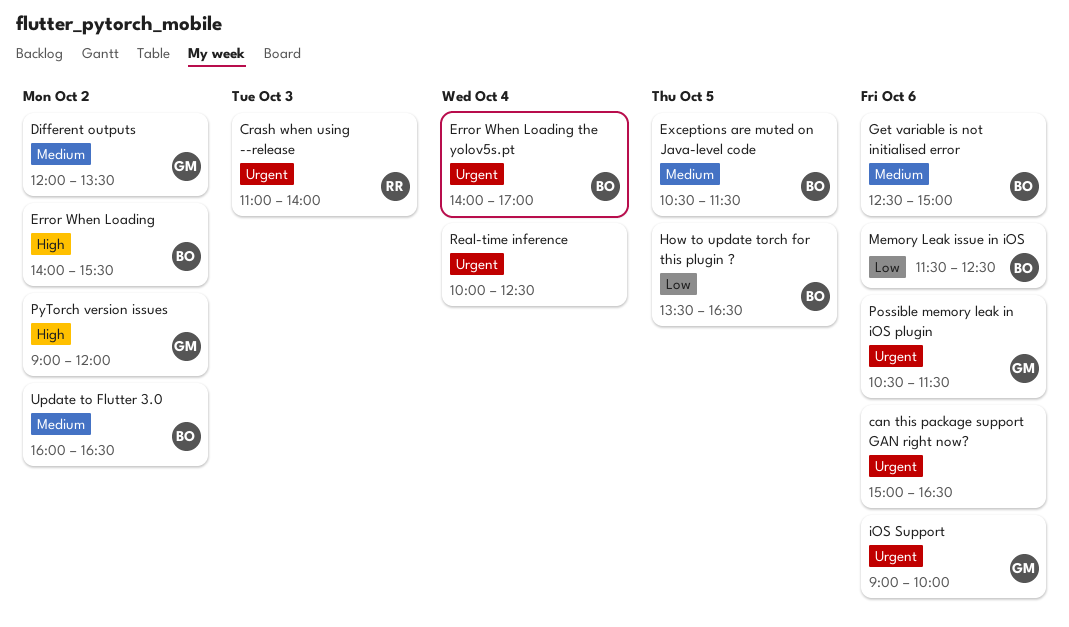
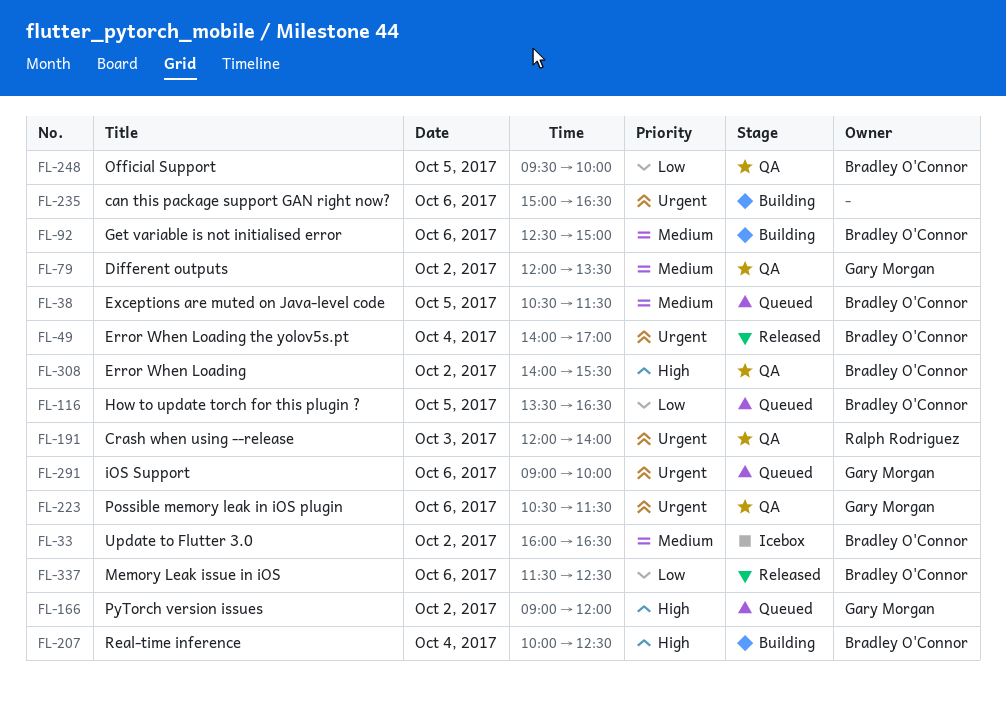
Crash when using --release, begins: 11:00 -> 12:00
Official Support: none -> present
Real-time inference, owner: none -> Bradley O'Connor
Real-time inference, priority: Urgent -> High

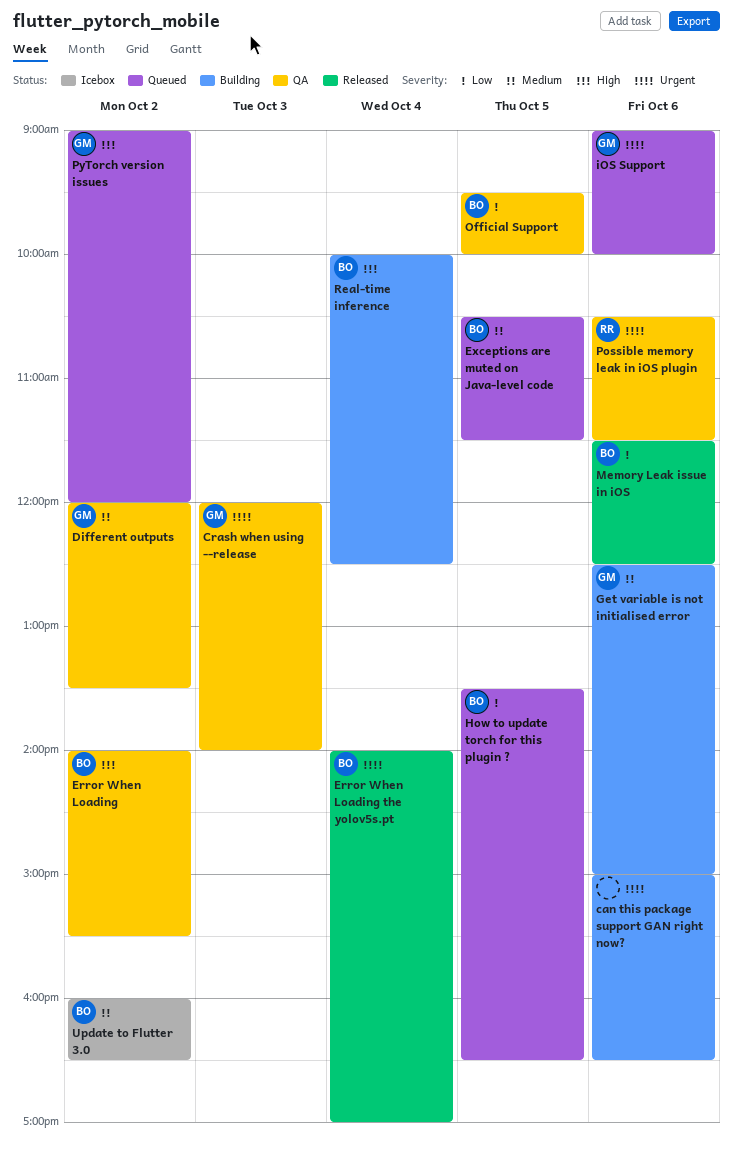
Crash when using --release, owner: Ralph Rodriguez -> Gary Morgan
Get variable is not initialised error, owner: Bradley O'Connor -> Gary Morgan
Possible memory leak in iOS plugin, owner: Gary Morgan -> Ralph Rodriguez

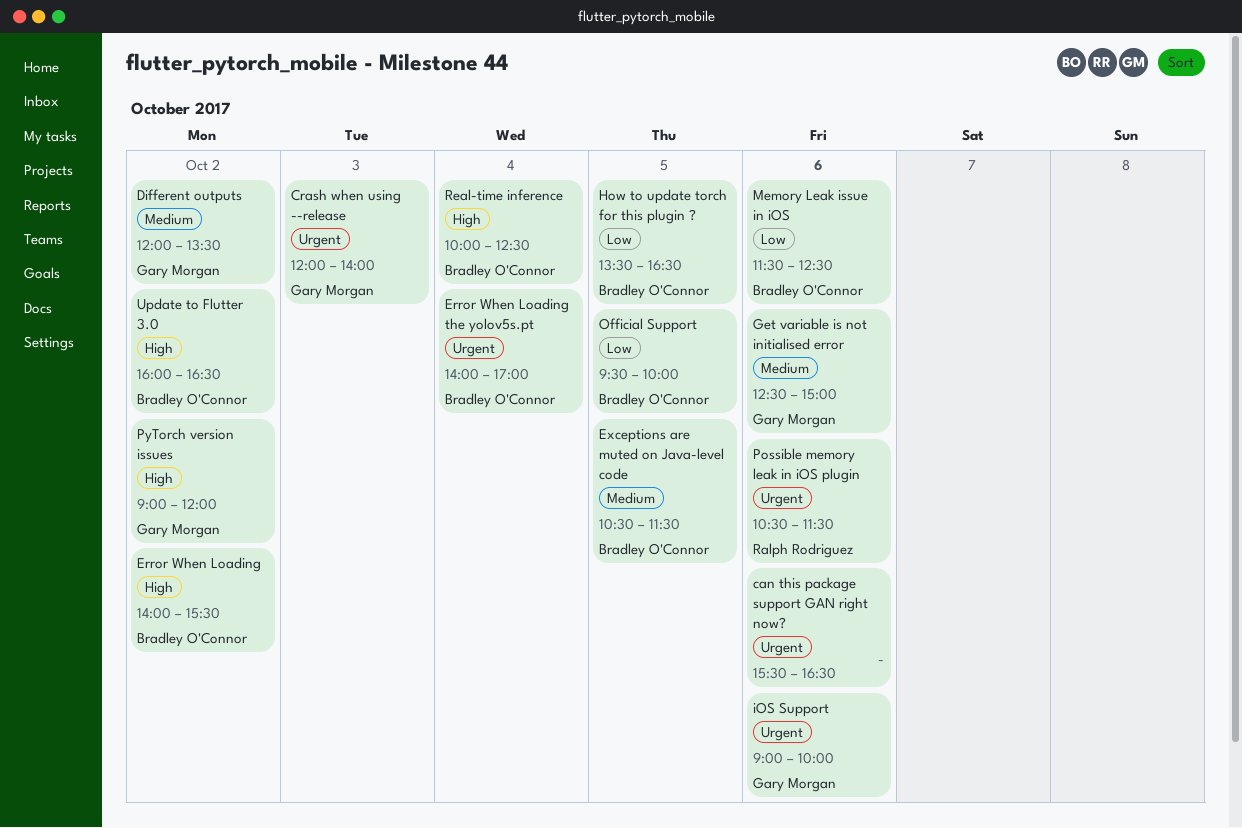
can this package support GAN right now?, begins: 15:00 -> 15:30
Update to Flutter 3.0, priority: Medium -> High

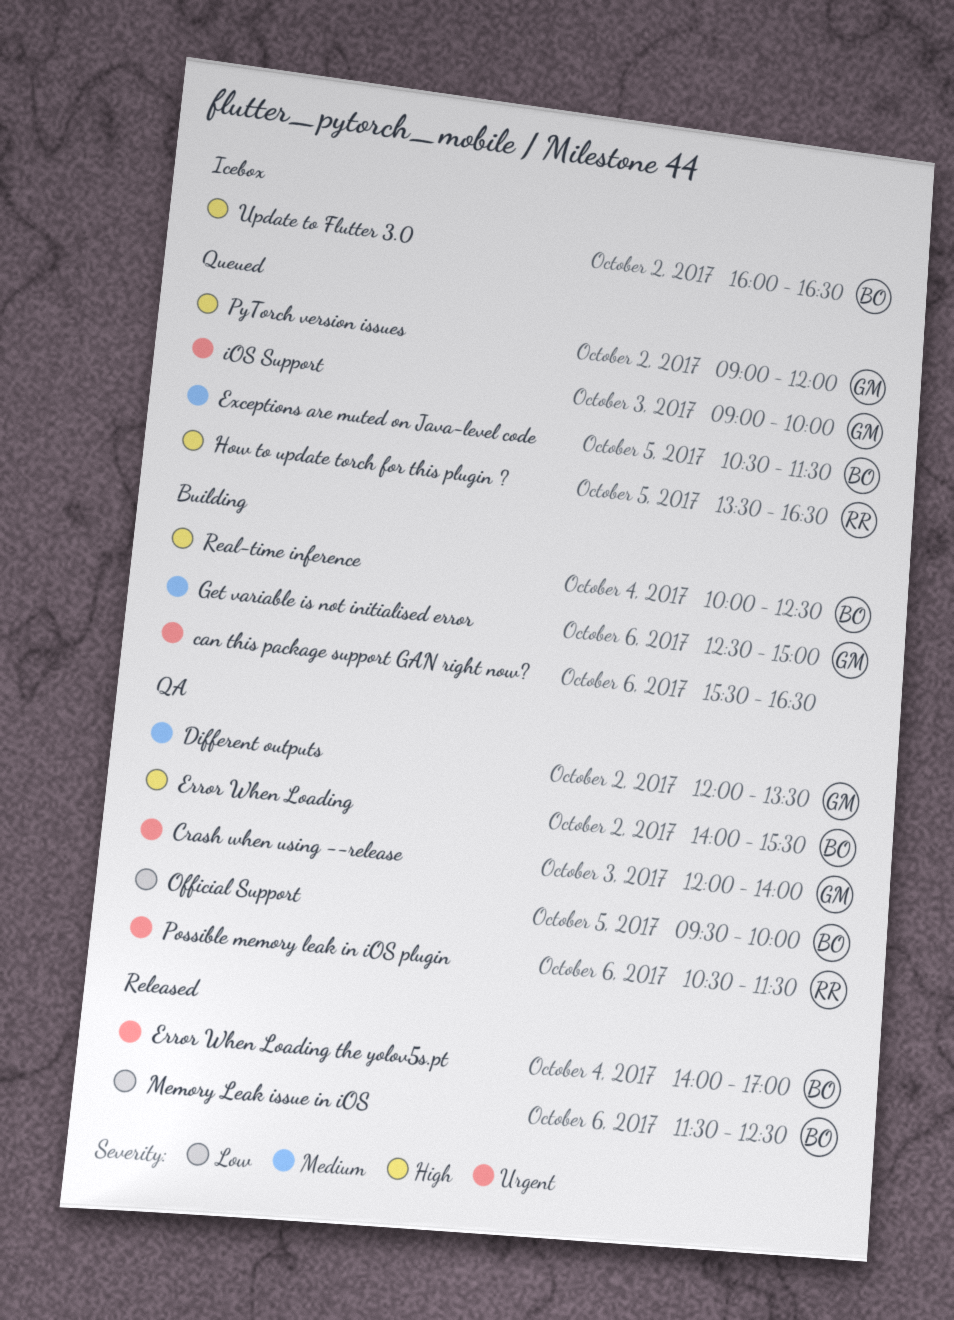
How to update torch for this plugin ?, owner: Bradley O'Connor -> Ralph Rodriguez
How to update torch for this plugin ?, priority: Low -> High
iOS Support, day: Oct 6 -> Oct 3

